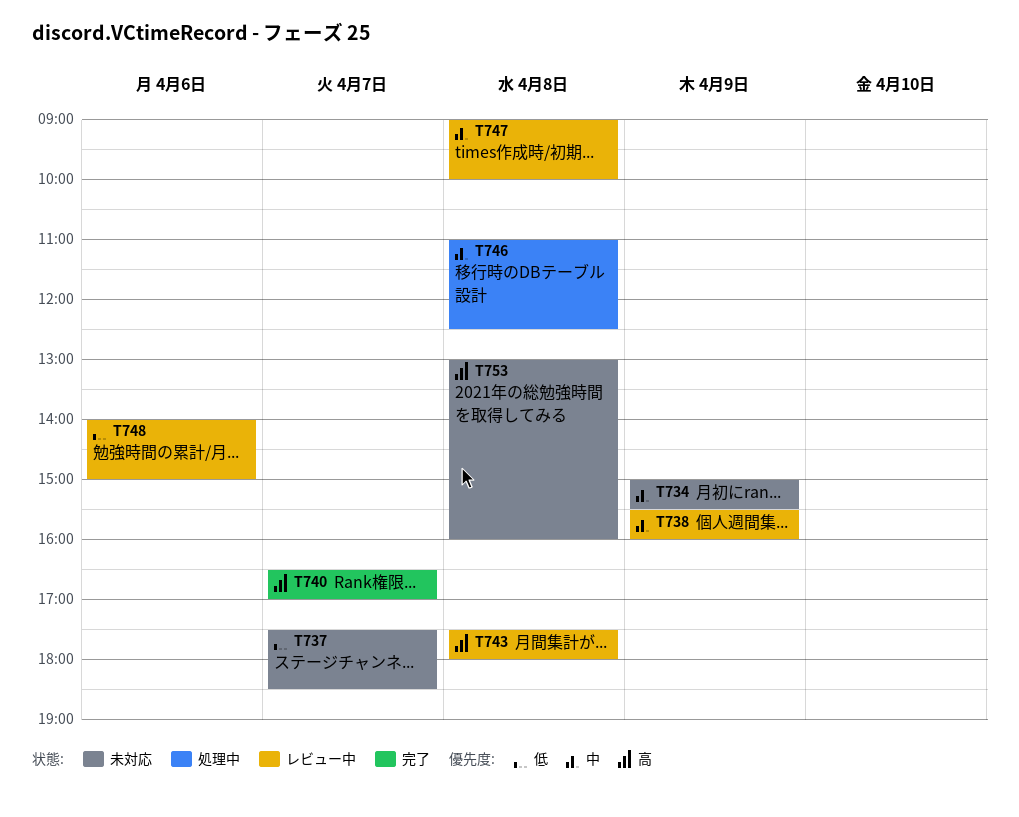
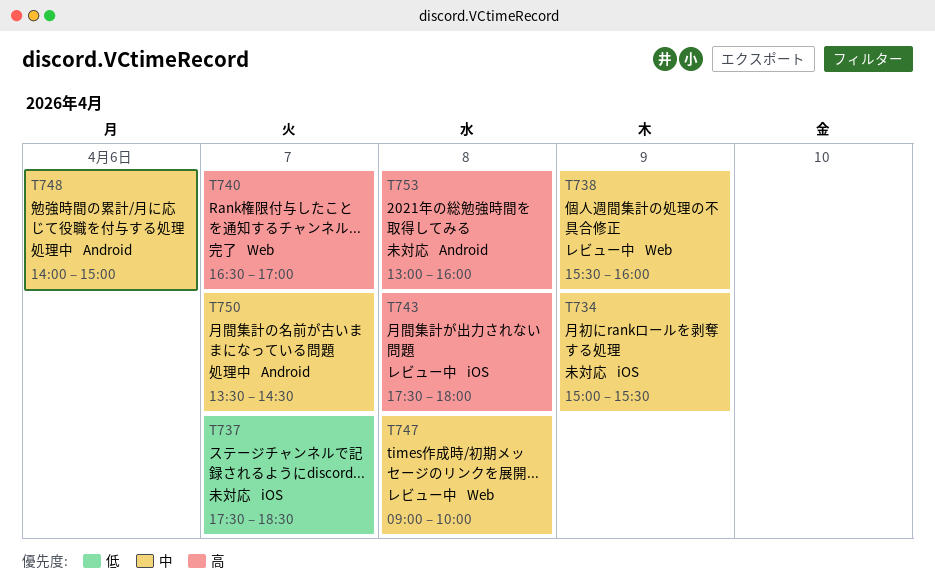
T746: present -> none
T748, status: レビュー中 -> 処理中
T748, priority: 低 -> 中
T750: none -> present

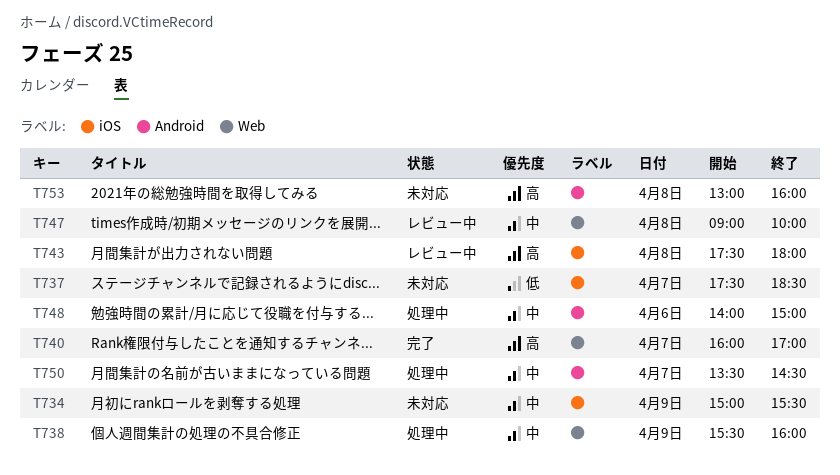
T738, status: レビュー中 -> 処理中
T740, begins: 16:30 -> 16:00

